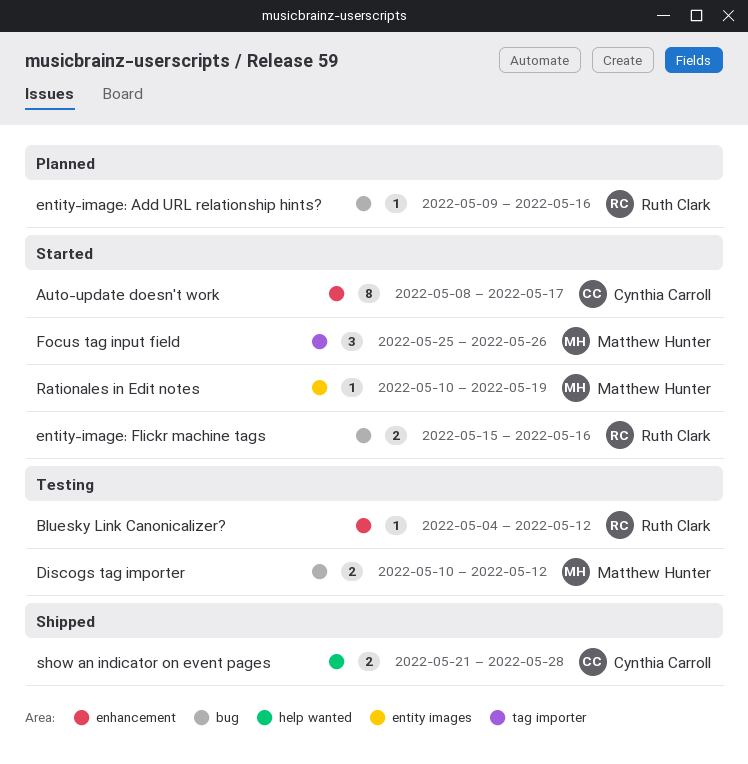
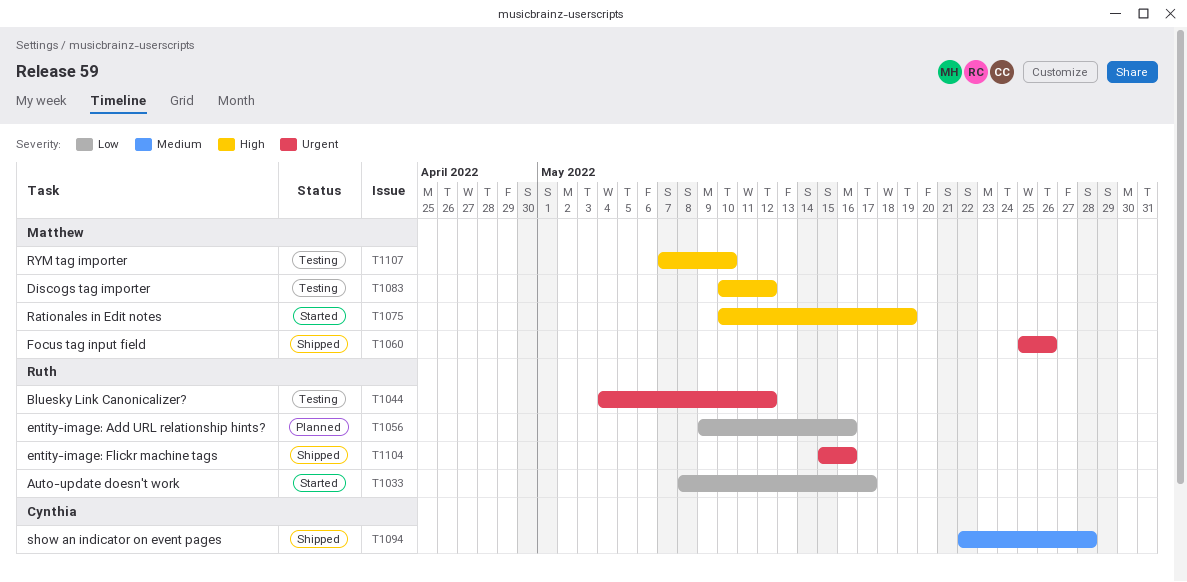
Auto-update doesn't work, owner: Cynthia Carroll -> Ruth Clark
entity-image: Flickr machine tags, status: Started -> Shipped
Focus tag input field, status: Started -> Shipped
RYM tag importer: none -> present
show an indicator on event pages, start: May 21 -> May 22

